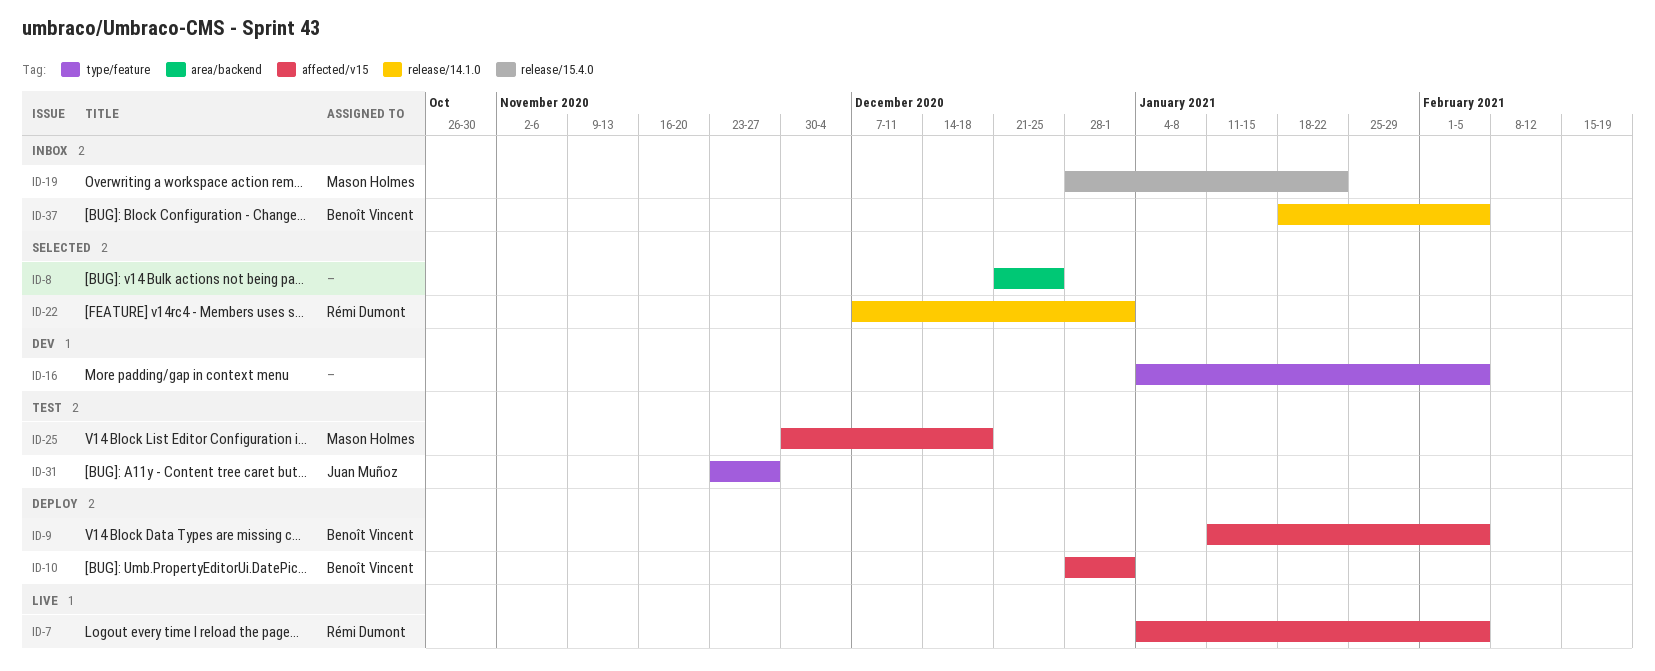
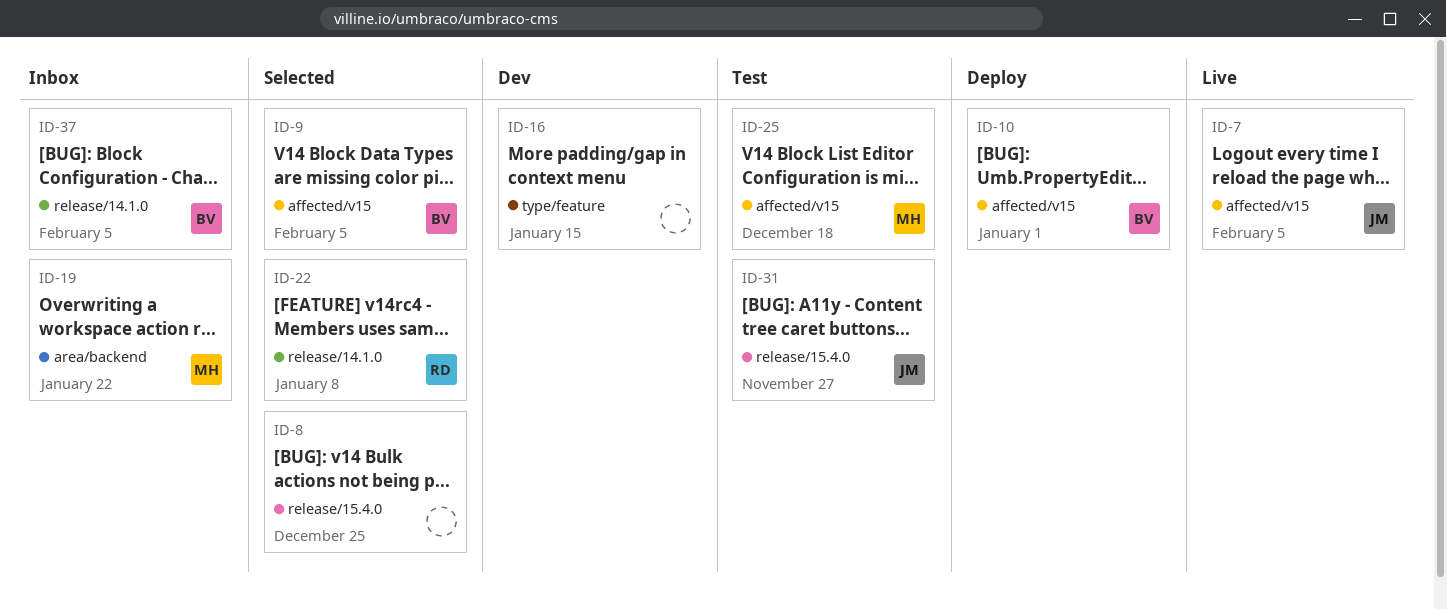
ID-7, owner: Rémi Dumont -> Juan Muñoz
ID-8, label: area/backend -> release/15.4.0
ID-9, status: Deploy -> Selected
ID-16, due: Feb 5 -> Jan 15
ID-19, label: release/15.4.0 -> area/backend
ID-22, due: Jan 1 -> Jan 8
ID-31, label: type/feature -> release/15.4.0

